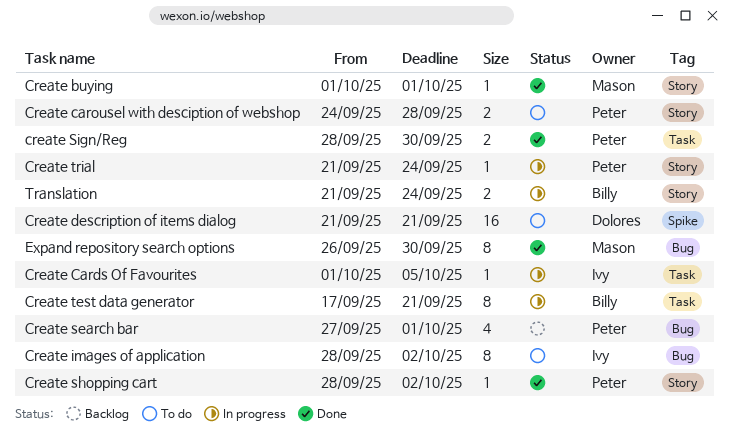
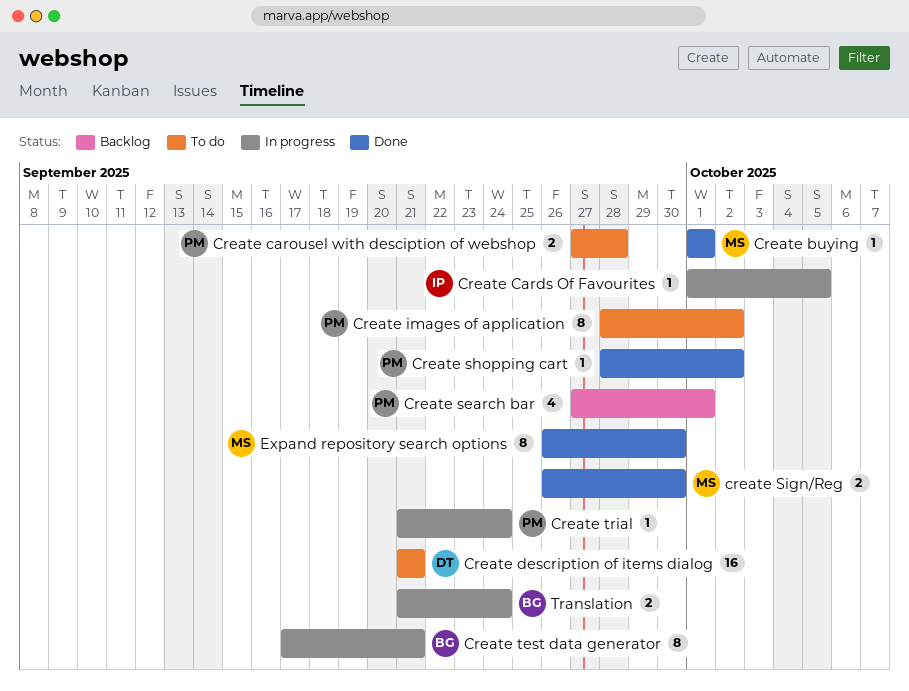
Create carousel with desciption of webshop, start: Sep 24 -> Sep 27
Create images of application, owner: Ivy -> Peter
create Sign/Reg, owner: Peter -> Mason
create Sign/Reg, start: Sep 28 -> Sep 26

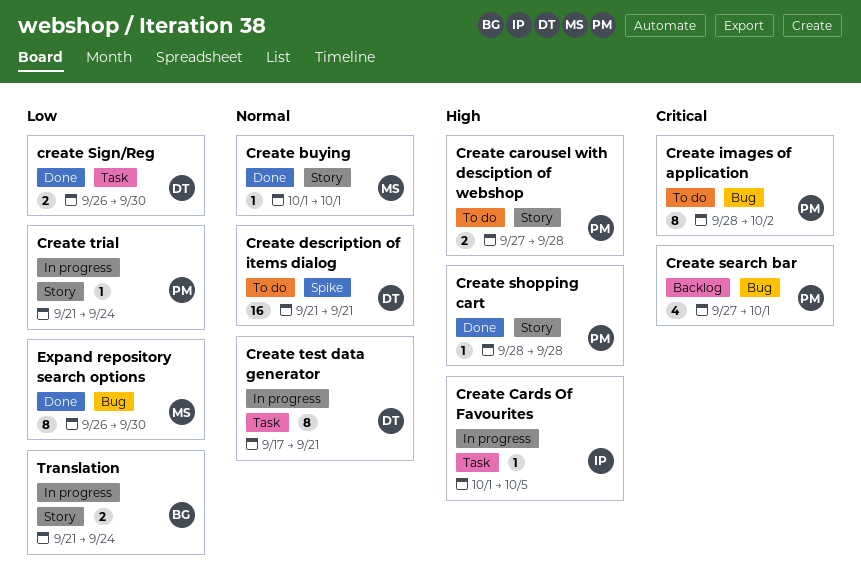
Create shopping cart, due: Oct 2 -> Sep 28
create Sign/Reg, owner: MS -> DT
Create test data generator, owner: BG -> DT

